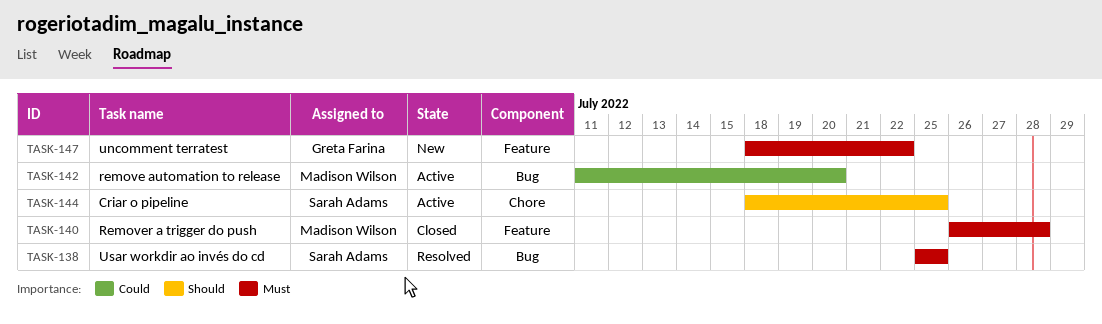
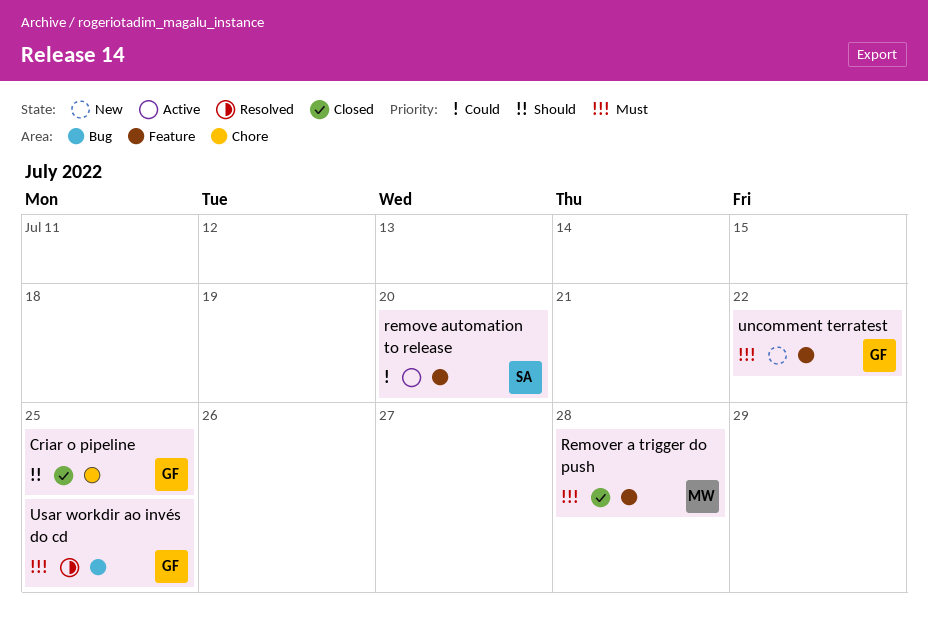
Criar o pipeline, status: Active -> Closed
Criar o pipeline, owner: Sarah Adams -> Greta Farina
remove automation to release, owner: Madison Wilson -> Sarah Adams
remove automation to release, label: Bug -> Feature
Usar workdir ao invés do cd, owner: Sarah Adams -> Greta Farina

